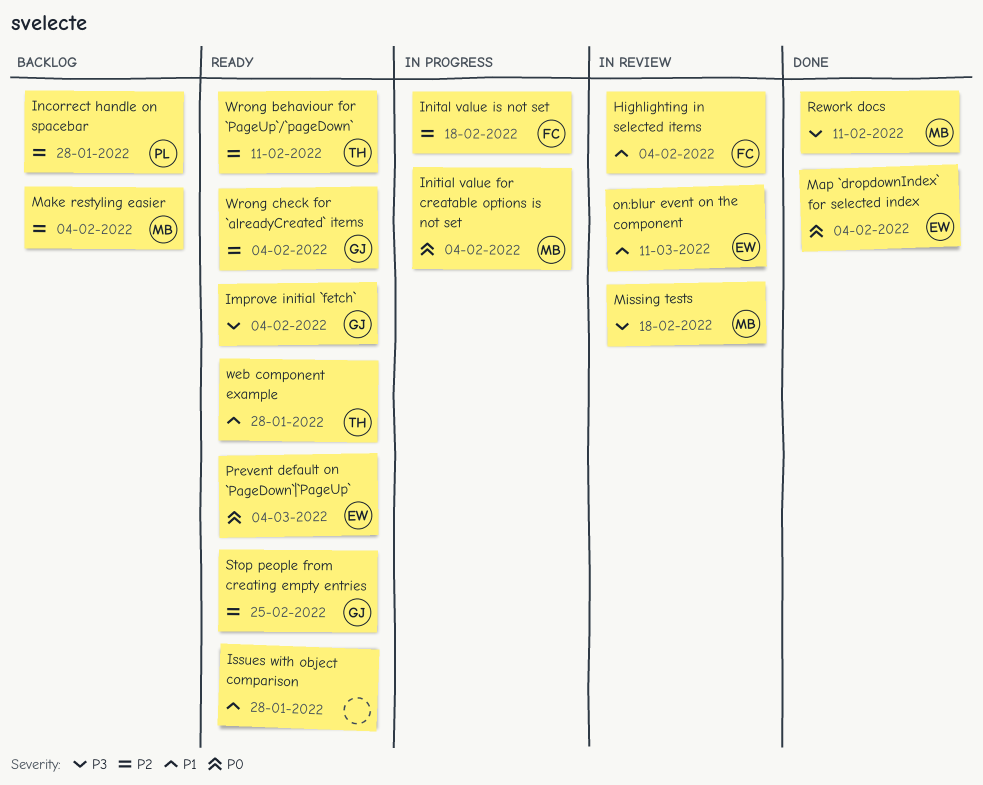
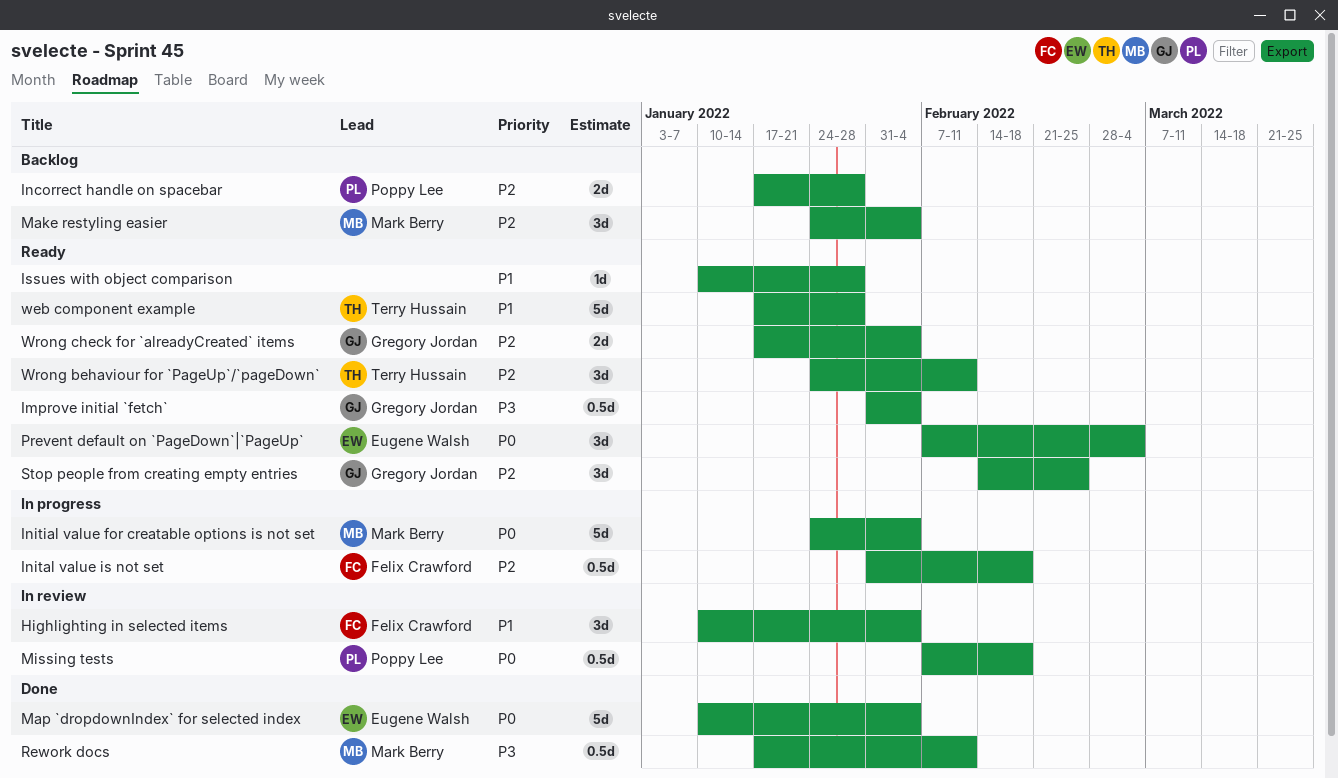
Missing tests, owner: Mark Berry -> Poppy Lee
Missing tests, priority: P3 -> P0
on:blur event on the component: present -> none

